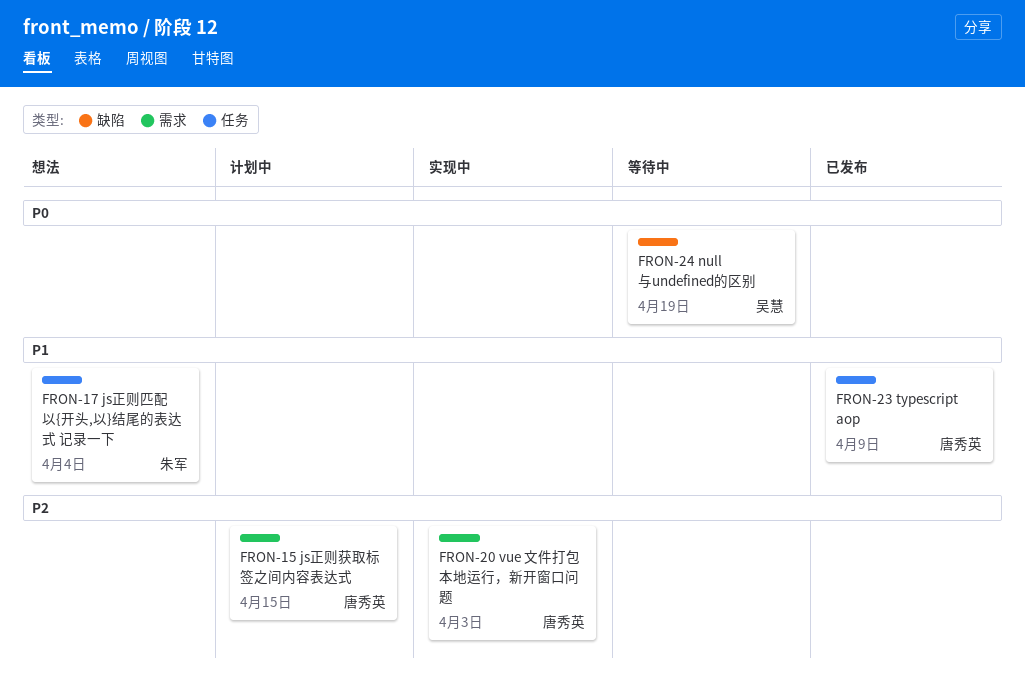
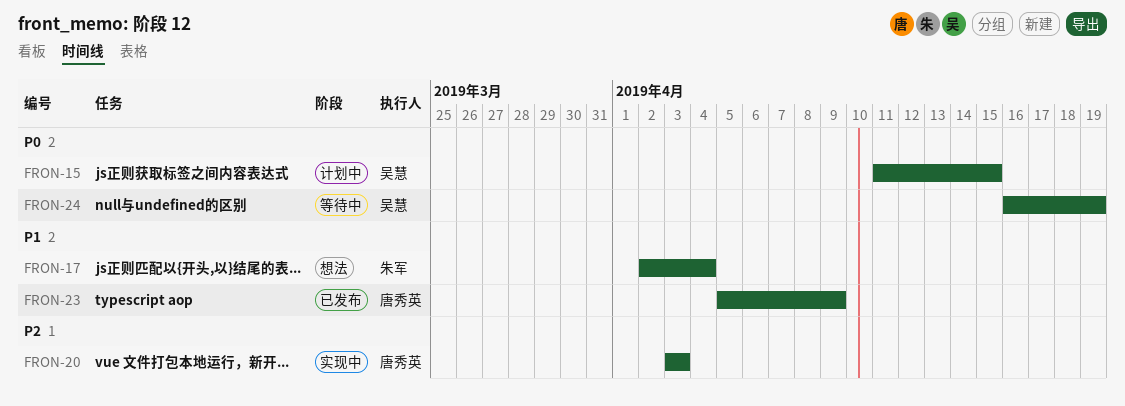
FRON-15, owner: 唐秀英 -> 吴慧
FRON-15, priority: P2 -> P0

